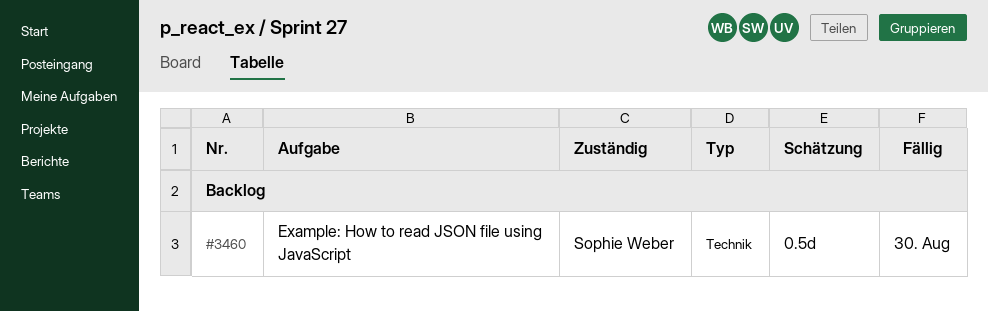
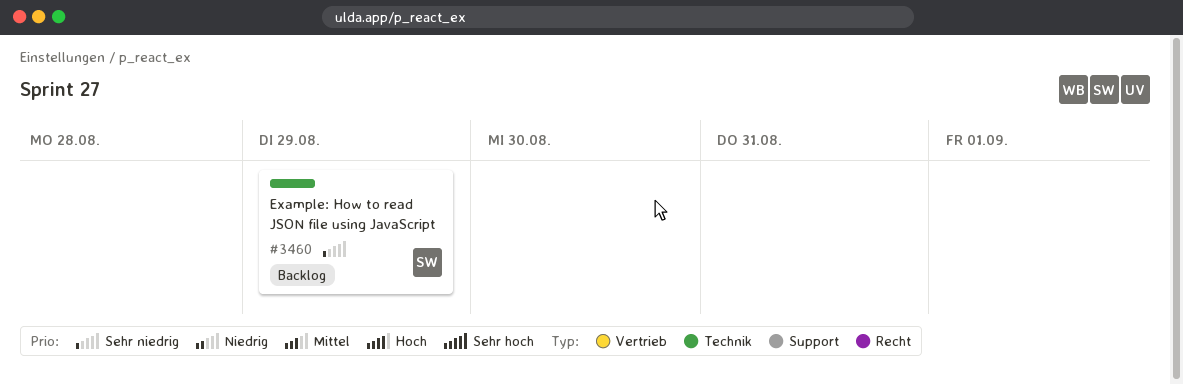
#3460, due: Aug 30 -> Aug 29

